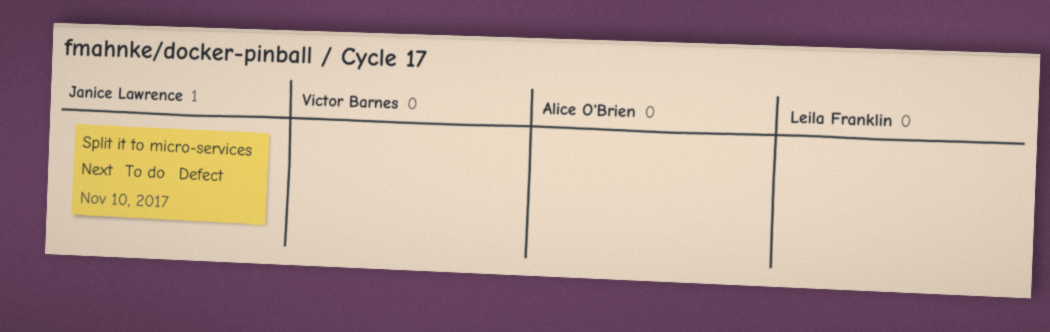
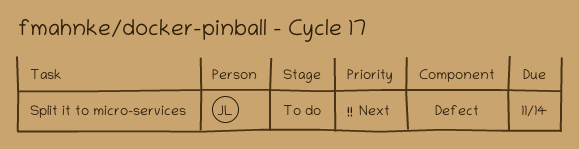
Split it to micro-services, due: Nov 10 -> Nov 14

